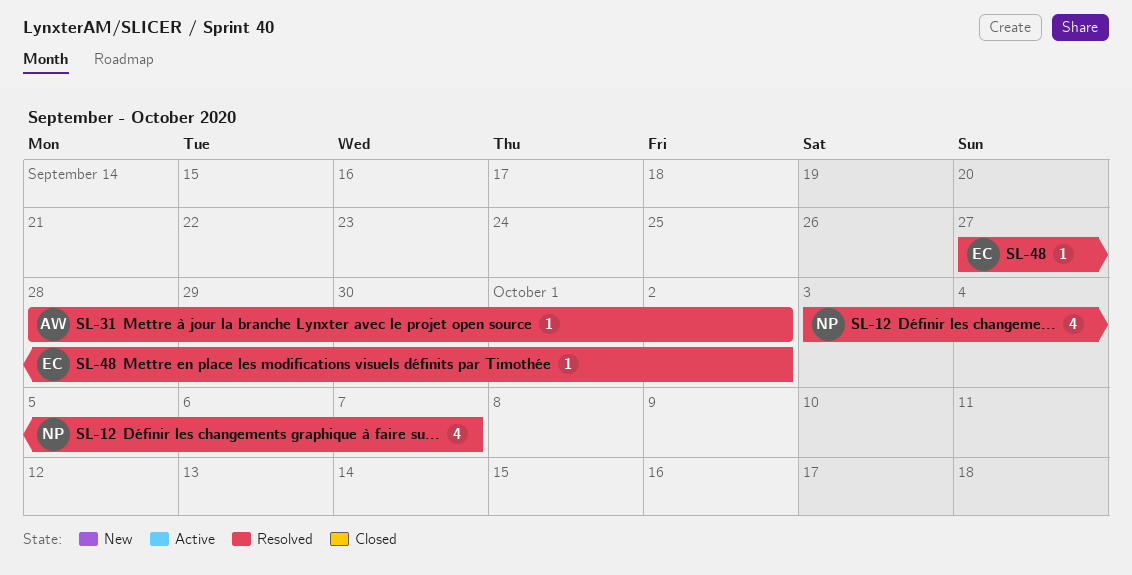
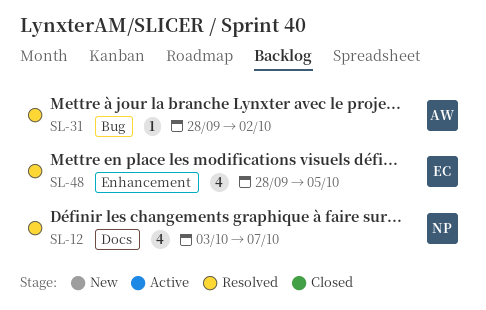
SL-48, estimate: 1 -> 4
SL-48, start: Sep 27 -> Sep 28
SL-48, due: Oct 2 -> Oct 5

